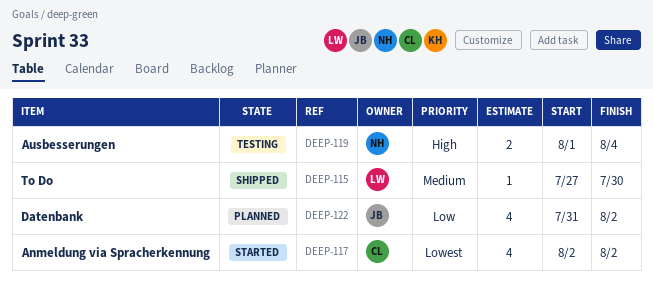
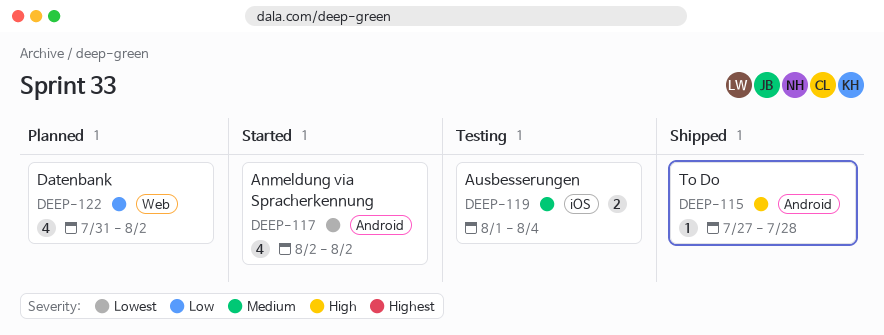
DEEP-115, priority: Medium -> High
DEEP-115, due: Jul 30 -> Jul 28
DEEP-119, priority: High -> Medium

